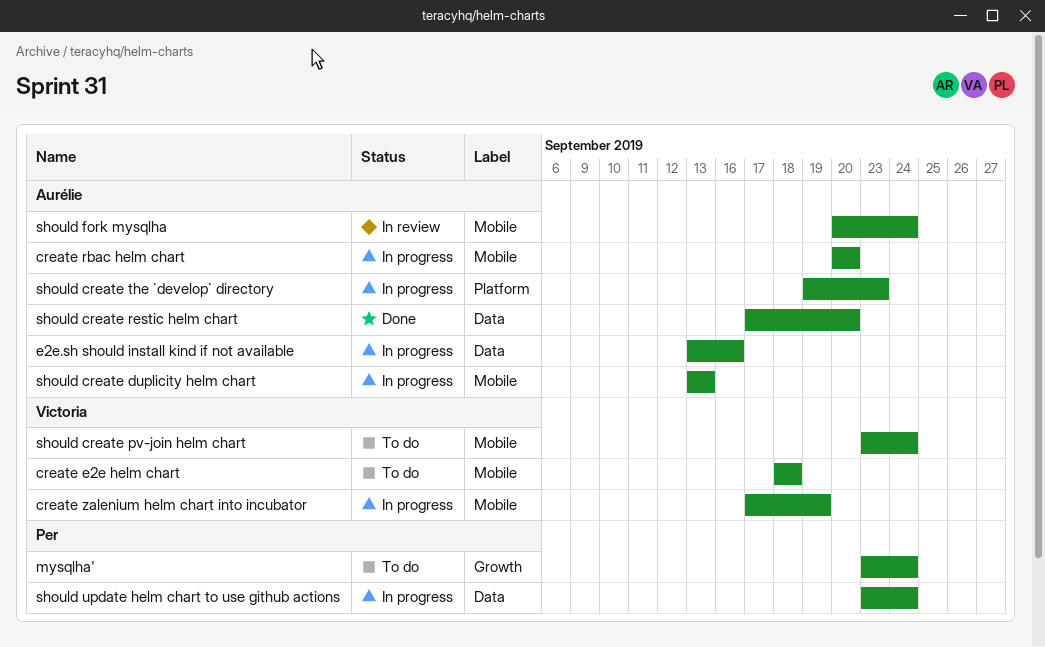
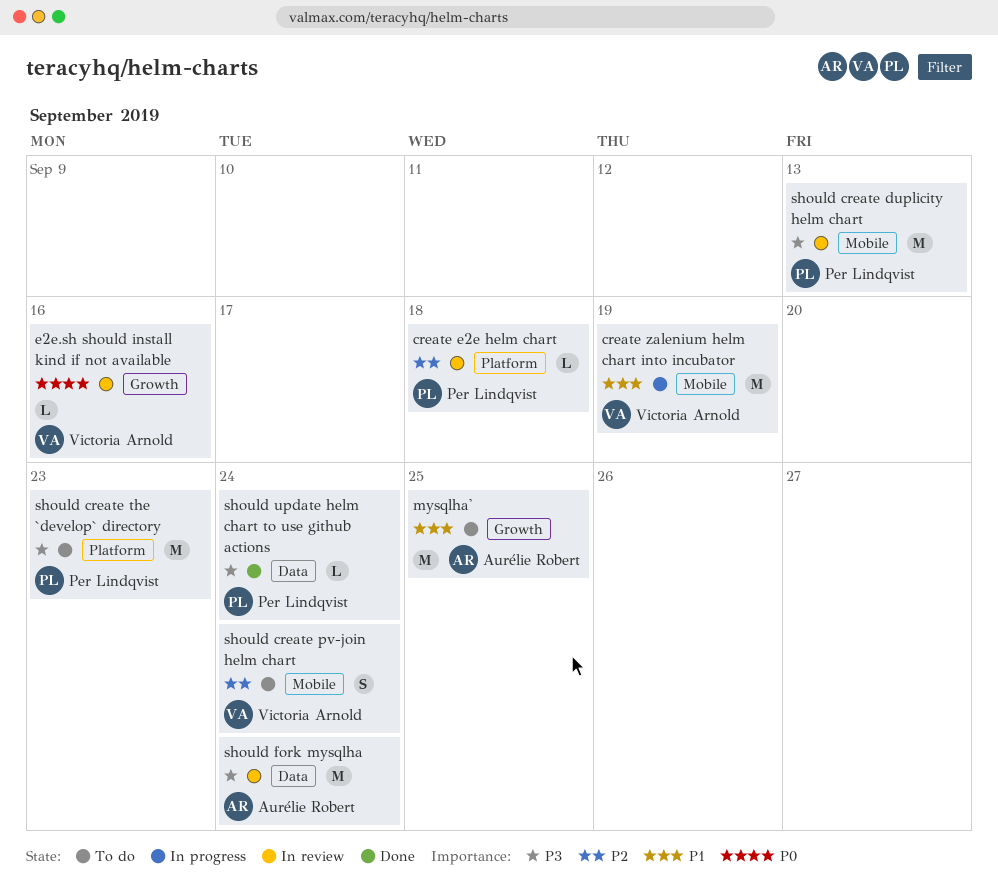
create e2e helm chart, status: To do -> In review
create e2e helm chart, owner: Victoria Arnold -> Per Lindqvist
create e2e helm chart, label: Mobile -> Platform
create rbac helm chart: present -> none
e2e.sh should install kind if not available, status: In progress -> In review
e2e.sh should install kind if not available, owner: Aurélie Robert -> Victoria Arnold
e2e.sh should install kind if not available, label: Data -> Growth
mysqlha', owner: Per Lindqvist -> Aurélie Robert
mysqlha', due: Sep 24 -> Sep 25
should create duplicity helm chart, status: In progress -> In review
should create duplicity helm chart, owner: Aurélie Robert -> Per Lindqvist
should create restic helm chart: present -> none
should create the `develop` directory, status: In progress -> To do
should create the `develop` directory, owner: Aurélie Robert -> Per Lindqvist
should fork mysqlha, label: Mobile -> Data
should update helm chart to use github actions, status: In progress -> Done

